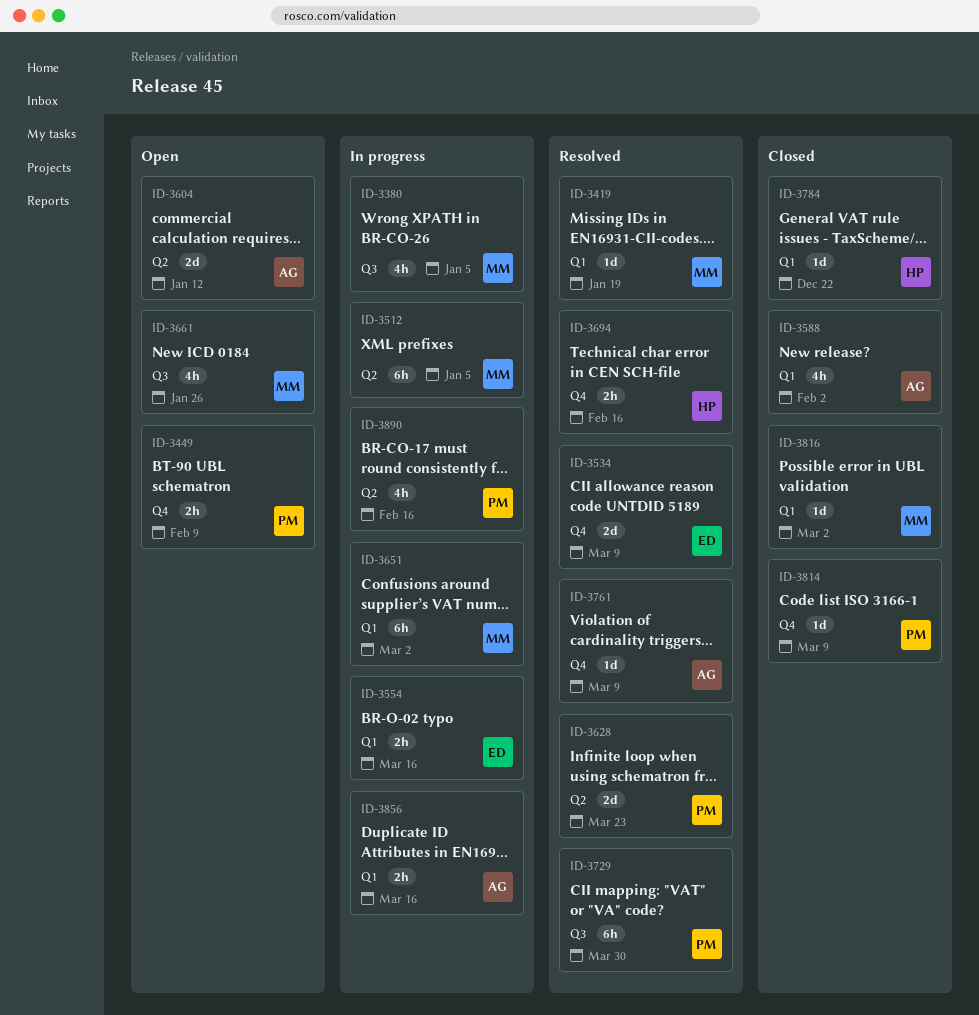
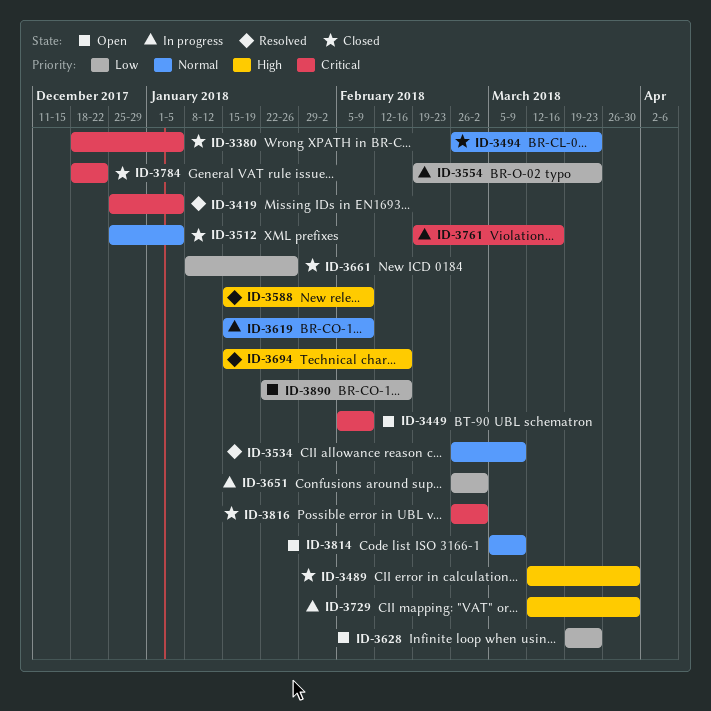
ID-3380, status: In progress -> Closed
ID-3419, due: Jan 19 -> Jan 5
ID-3489: none -> present
ID-3494: none -> present
ID-3512, status: In progress -> Closed
ID-3554, due: Mar 16 -> Mar 23
ID-3588, status: Closed -> Resolved
ID-3588, due: Feb 2 -> Feb 9
ID-3604: present -> none
ID-3619: none -> present
ID-3628, status: Resolved -> Open
ID-3661, status: Open -> Closed
ID-3729, status: Resolved -> In progress
ID-3761, status: Resolved -> In progress
ID-3761, due: Mar 9 -> Mar 16
ID-3814, status: Closed -> Open
ID-3856: present -> none
ID-3890, status: In progress -> Open

